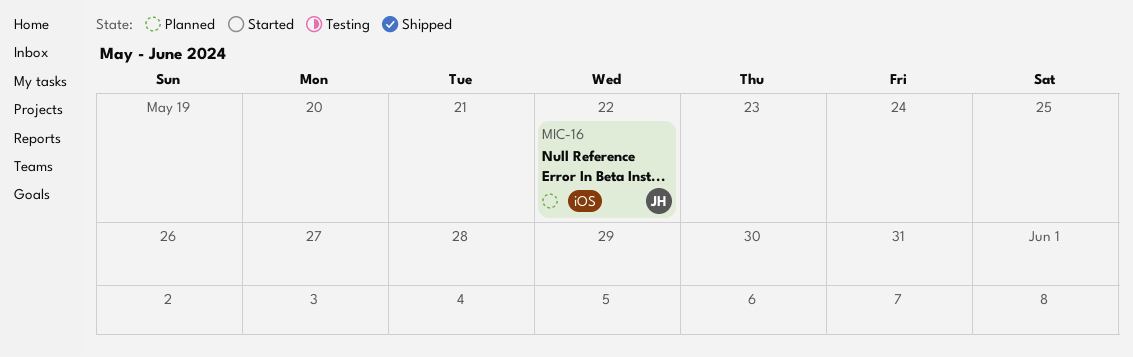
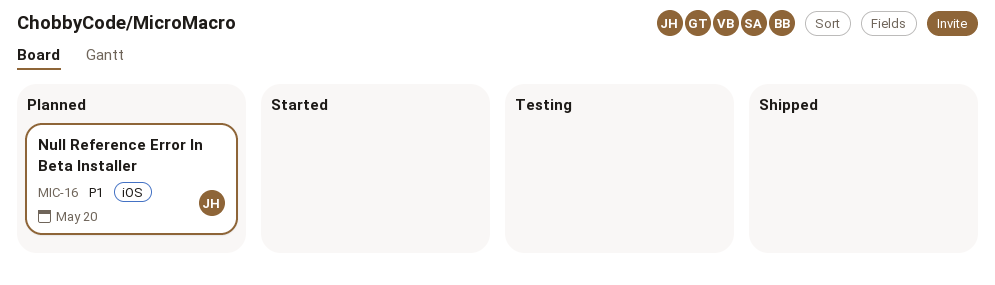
MIC-16, due: May 22 -> May 20

